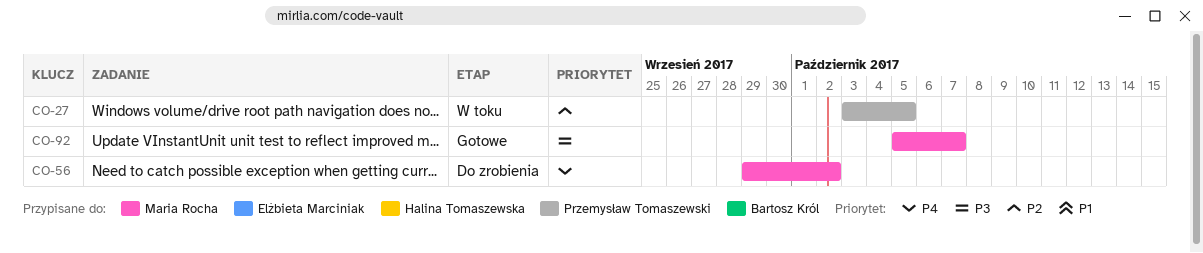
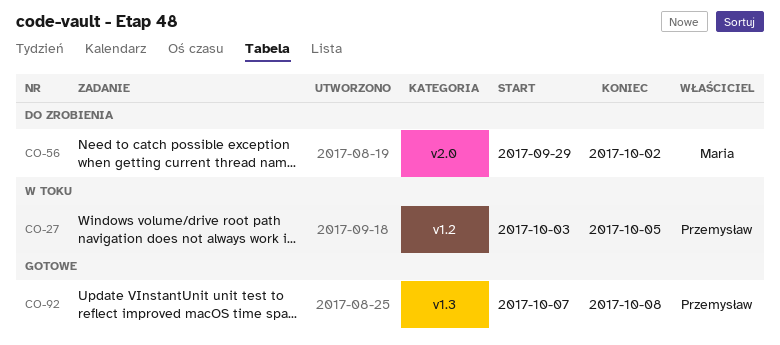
CO-92, owner: Maria Rocha -> Przemysław Tomaszewski
CO-92, start: Oct 5 -> Oct 7
CO-92, due: Oct 7 -> Oct 8

